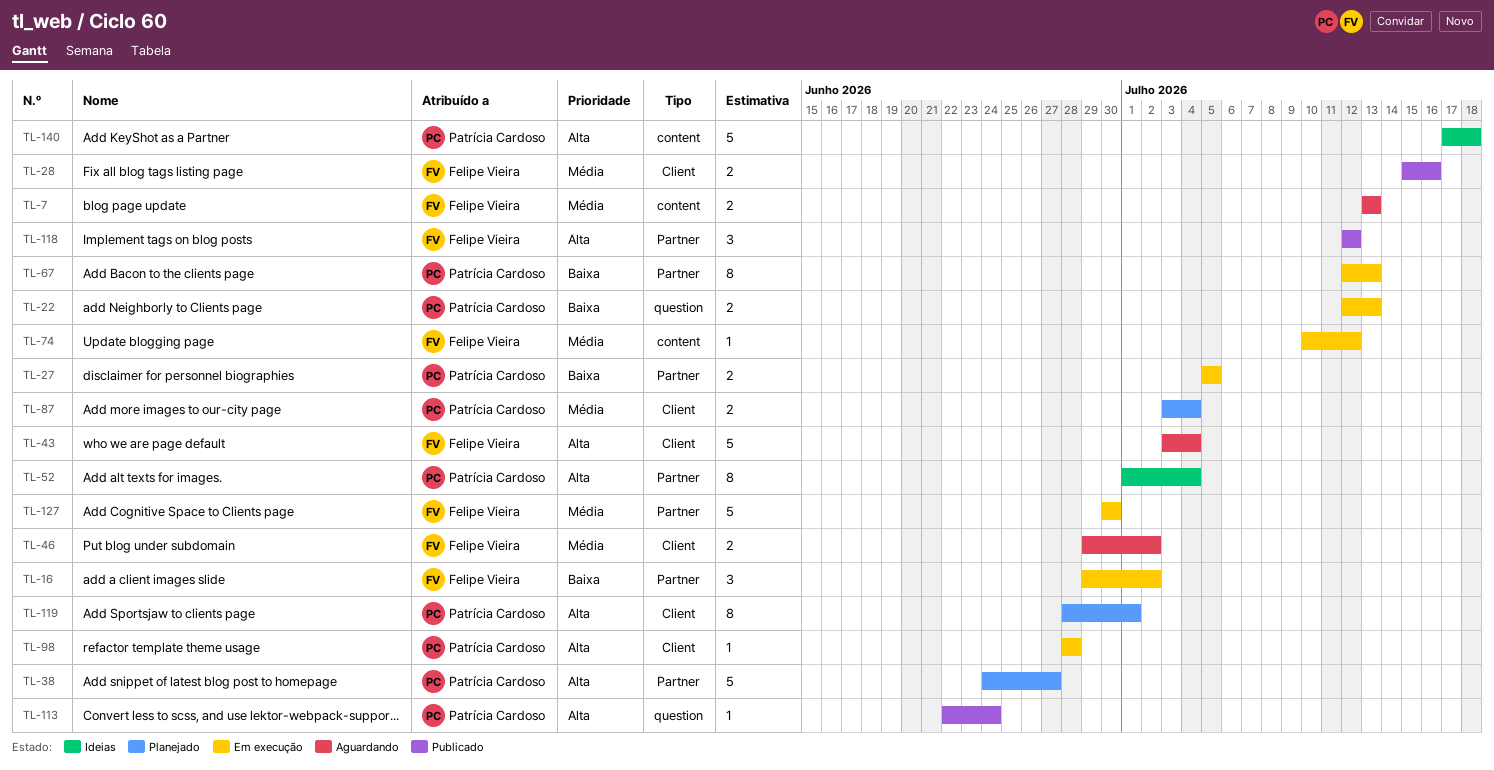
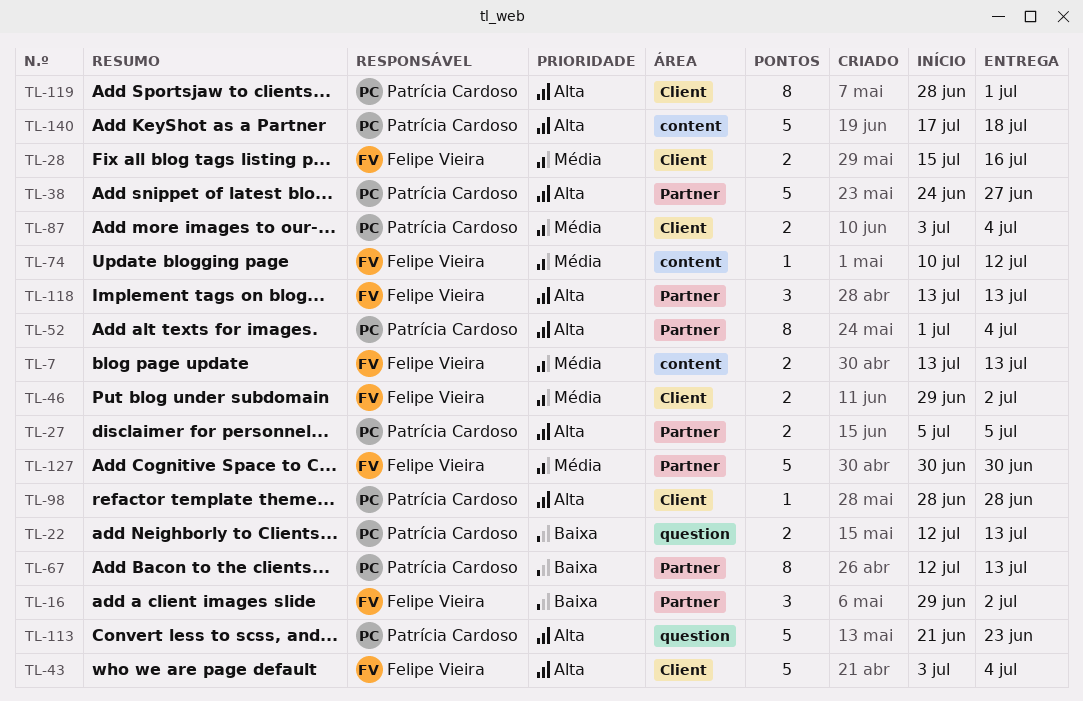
TL-27, priority: Baixa -> Alta
TL-113, estimate: 1 -> 5
TL-113, start: Jun 22 -> Jun 21
TL-113, due: Jun 24 -> Jun 23
TL-118, start: Jul 12 -> Jul 13
TL-118, due: Jul 12 -> Jul 13

